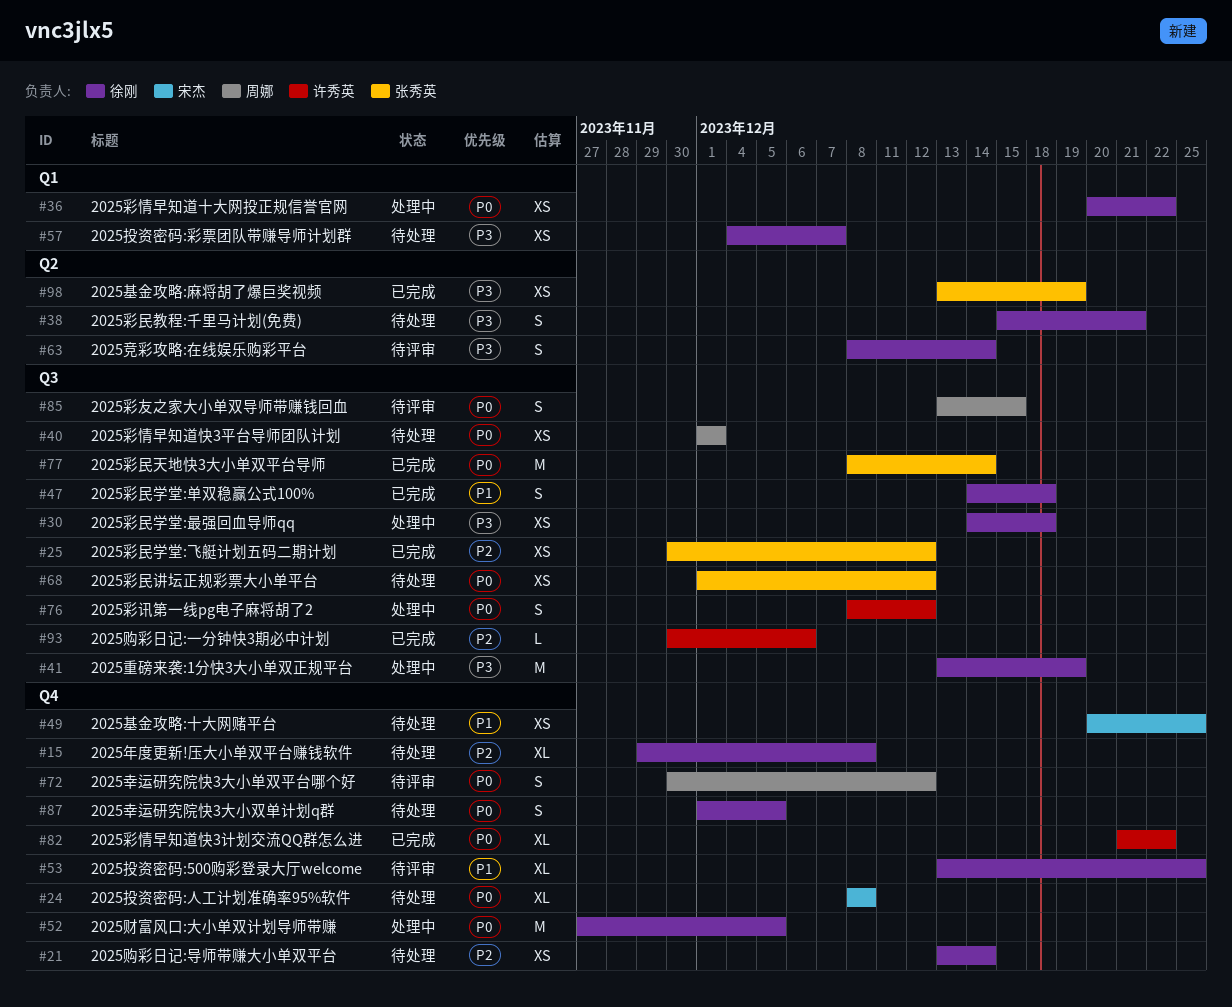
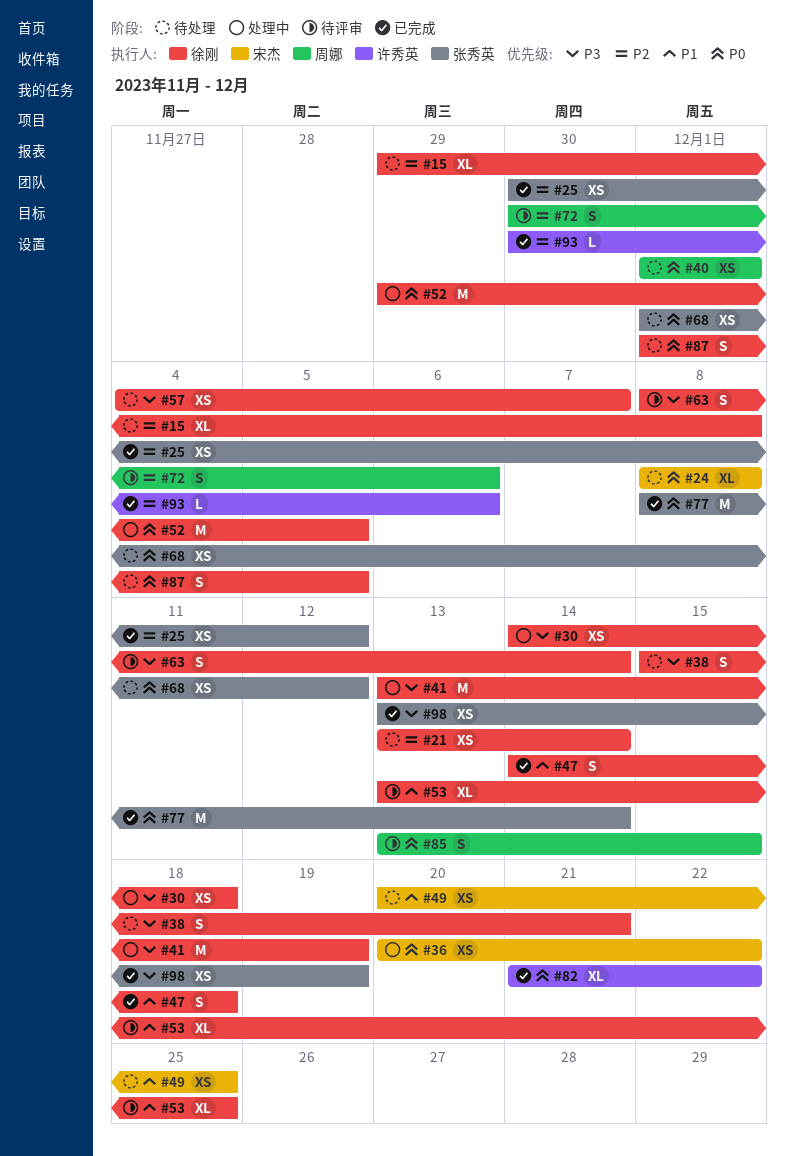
#36, owner: 徐刚 -> 宋杰
#52, start: Nov 27 -> Nov 29
#72, priority: P0 -> P2
#72, due: Dec 12 -> Dec 6
#76: present -> none

